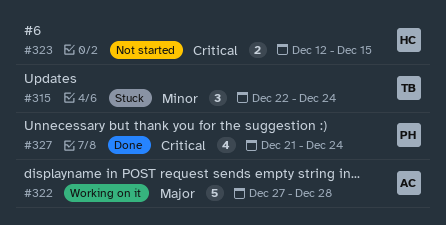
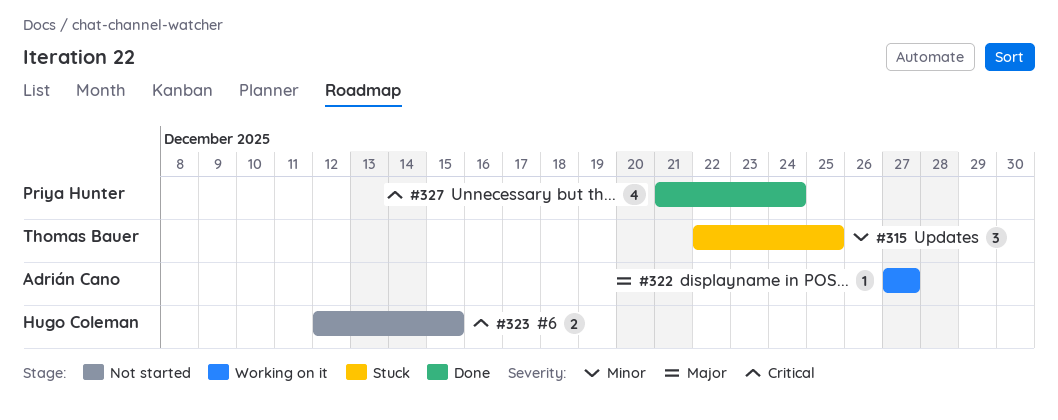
#315, due: Dec 24 -> Dec 25
#322, estimate: 5 -> 1
#322, due: Dec 28 -> Dec 27

